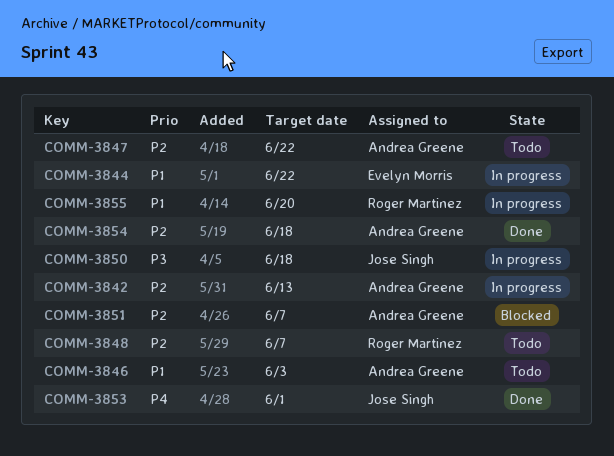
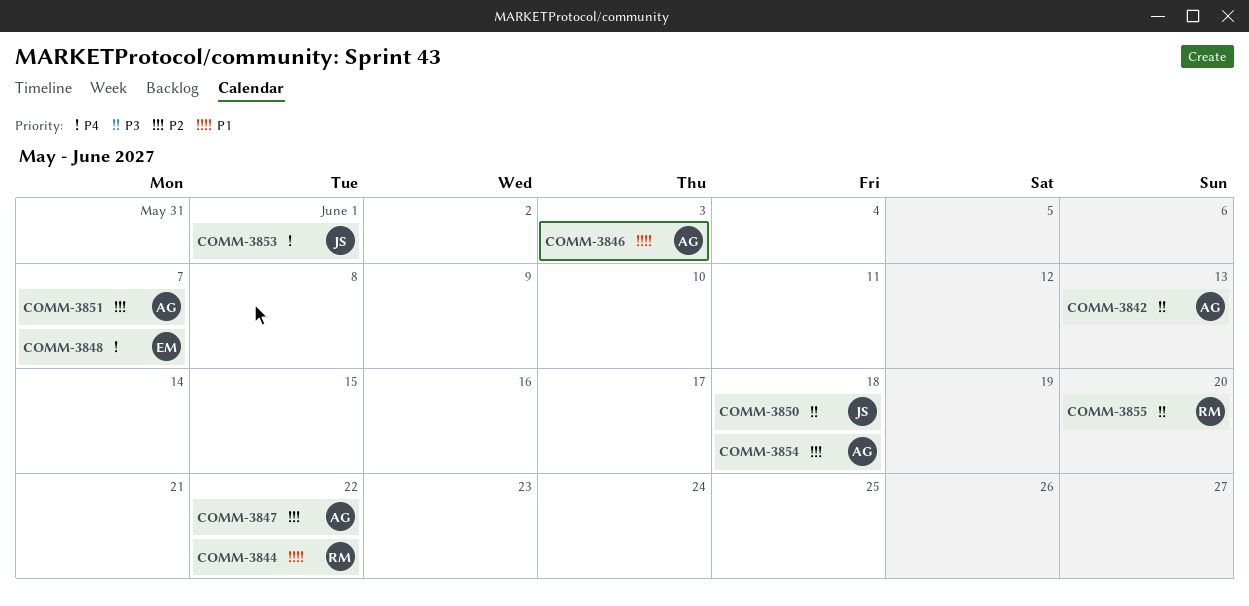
COMM-3842, priority: P2 -> P3
COMM-3844, owner: Evelyn Morris -> Roger Martinez
COMM-3848, owner: Roger Martinez -> Evelyn Morris
COMM-3848, priority: P2 -> P4
COMM-3855, priority: P1 -> P3

